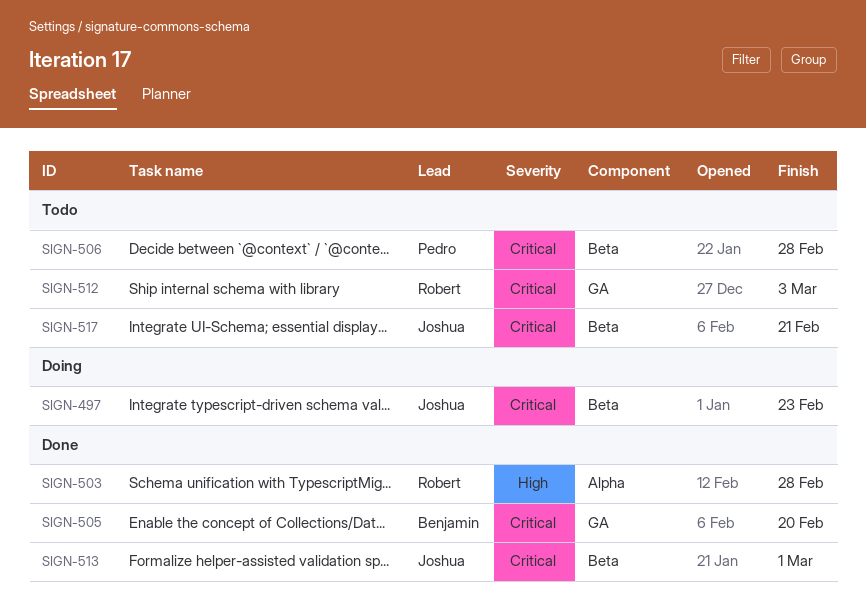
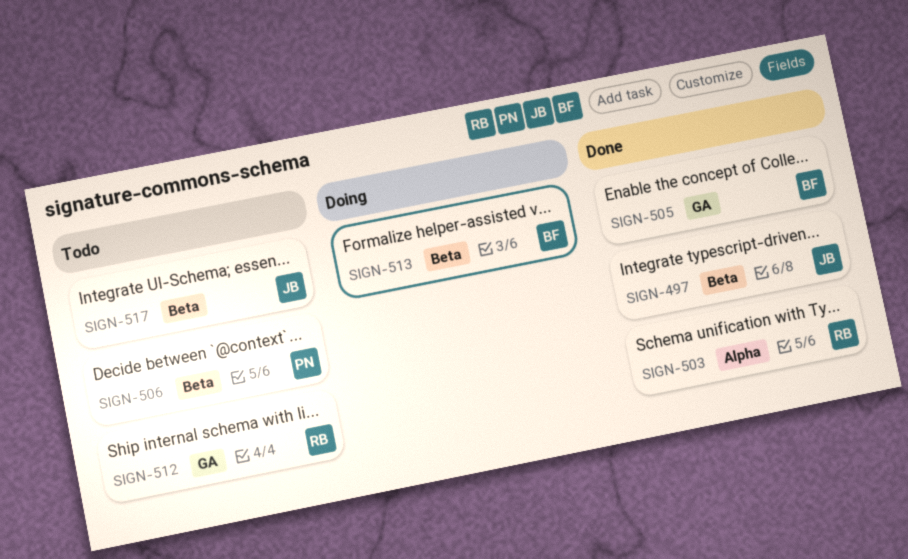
SIGN-497, status: Doing -> Done
SIGN-513, status: Done -> Doing
SIGN-513, owner: Joshua -> Benjamin

